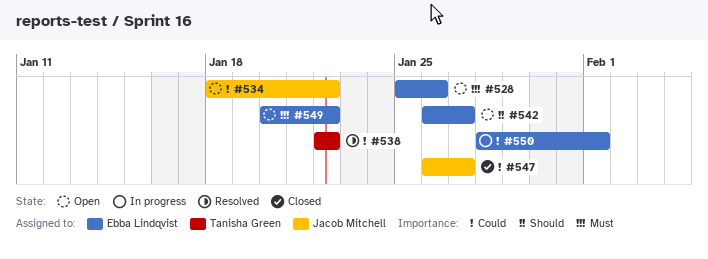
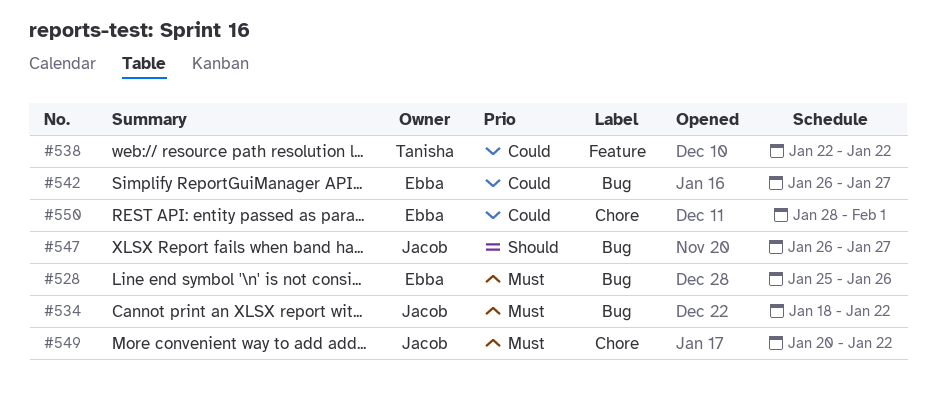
#534, priority: Could -> Must
#542, priority: Should -> Could
#547, priority: Could -> Should
#549, owner: Ebba Lindqvist -> Jacob Mitchell

